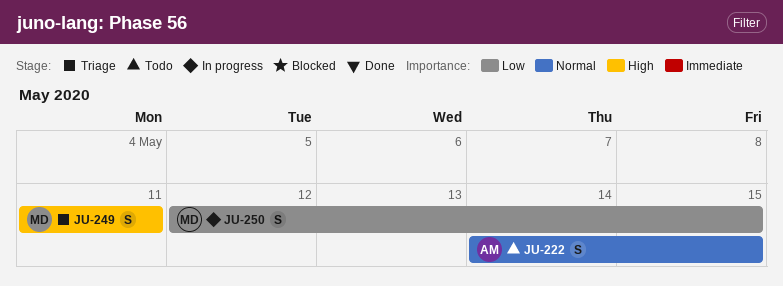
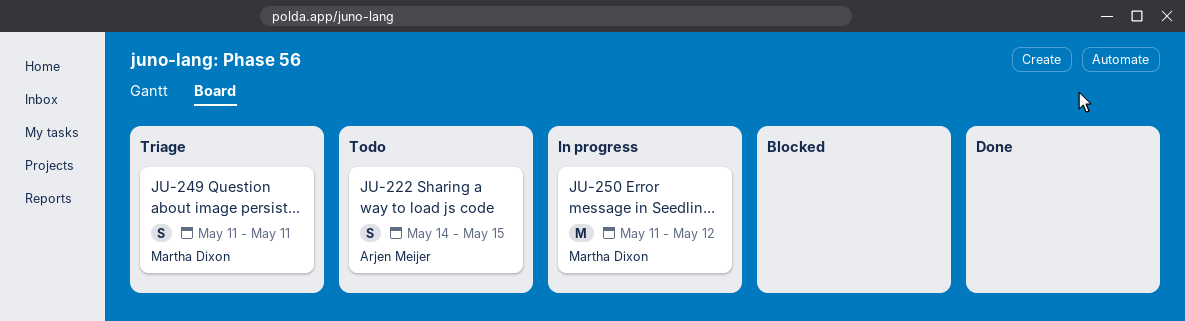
JU-250, estimate: S -> M
JU-250, start: May 12 -> May 11
JU-250, due: May 15 -> May 12

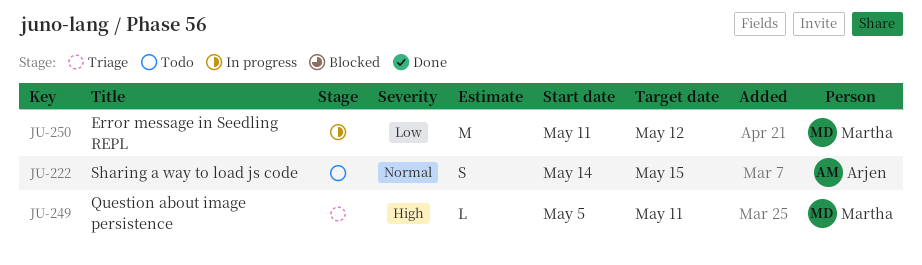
JU-249, estimate: S -> L
JU-249, start: May 11 -> May 5

